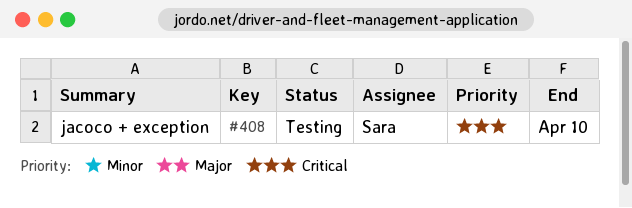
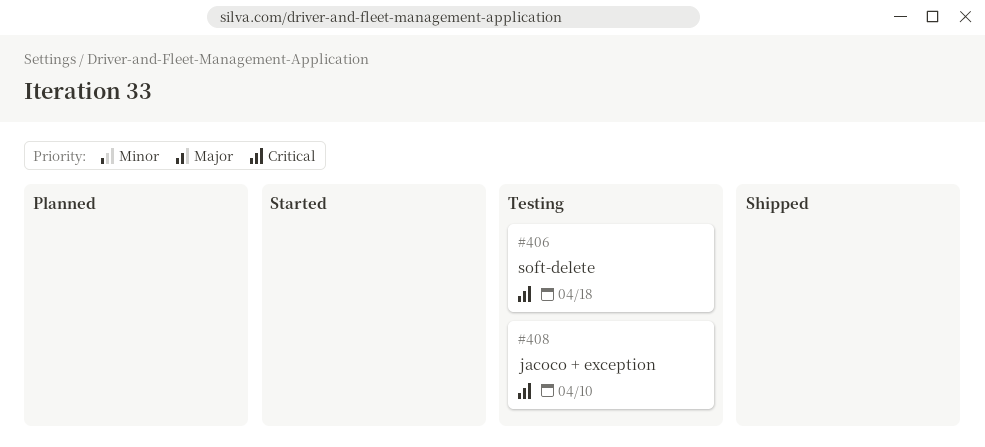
#406: none -> present

